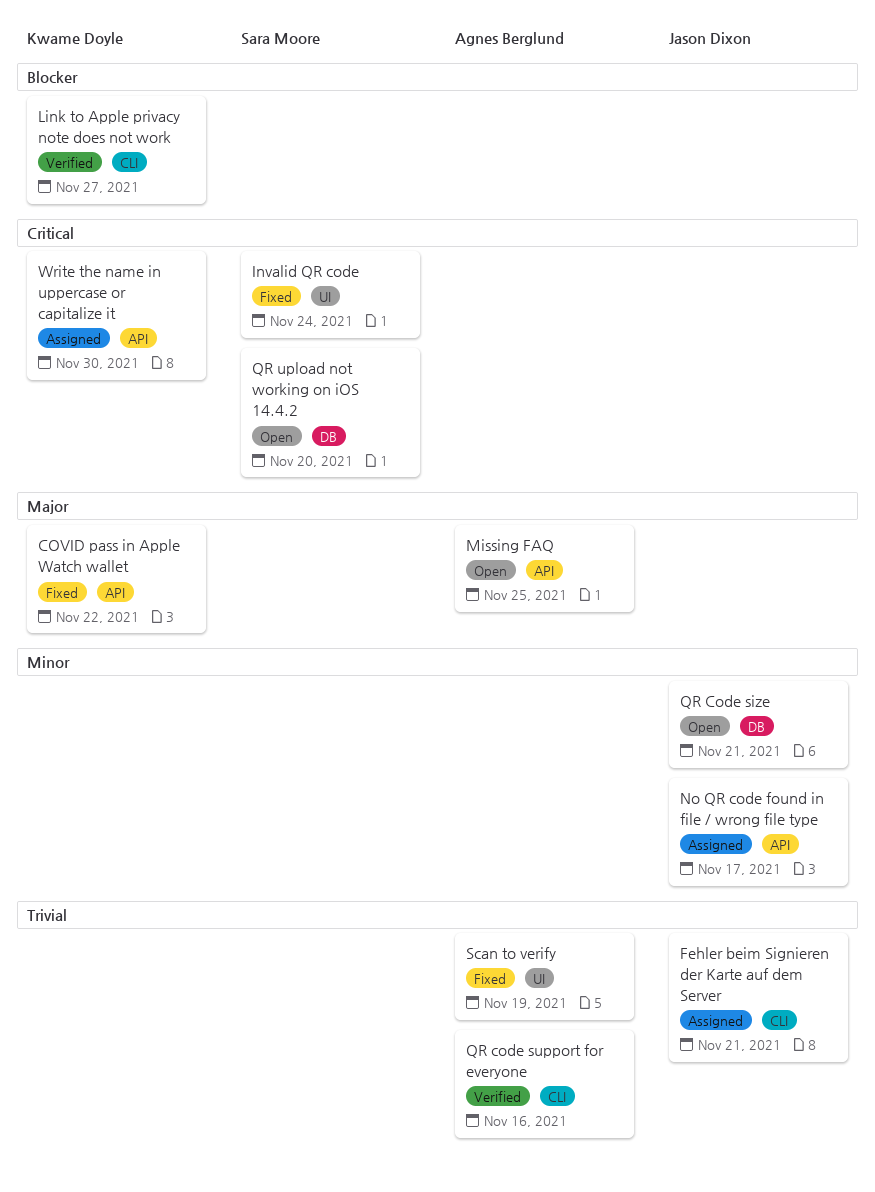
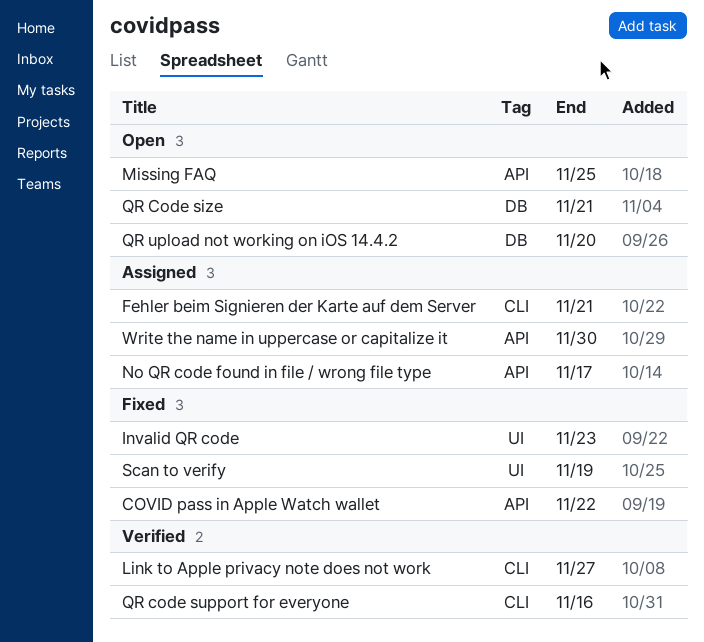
Invalid QR code, due: Nov 24 -> Nov 23

